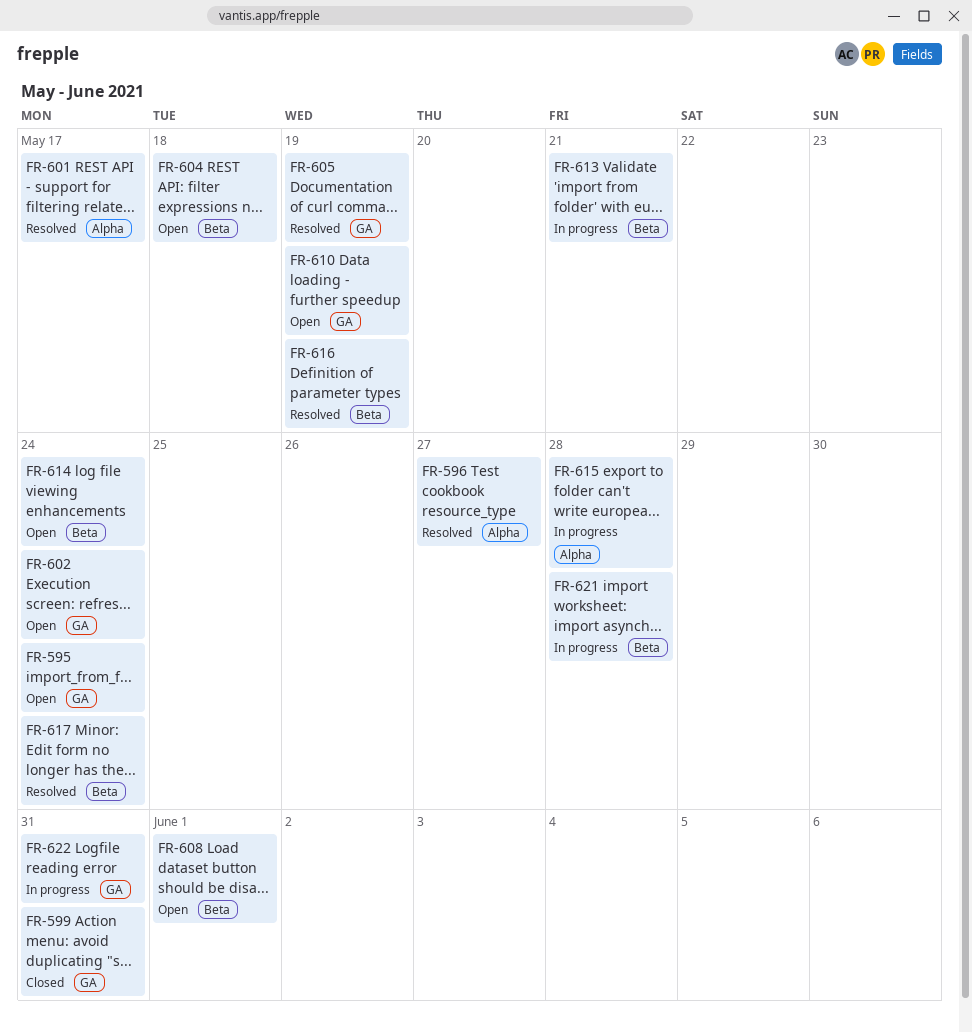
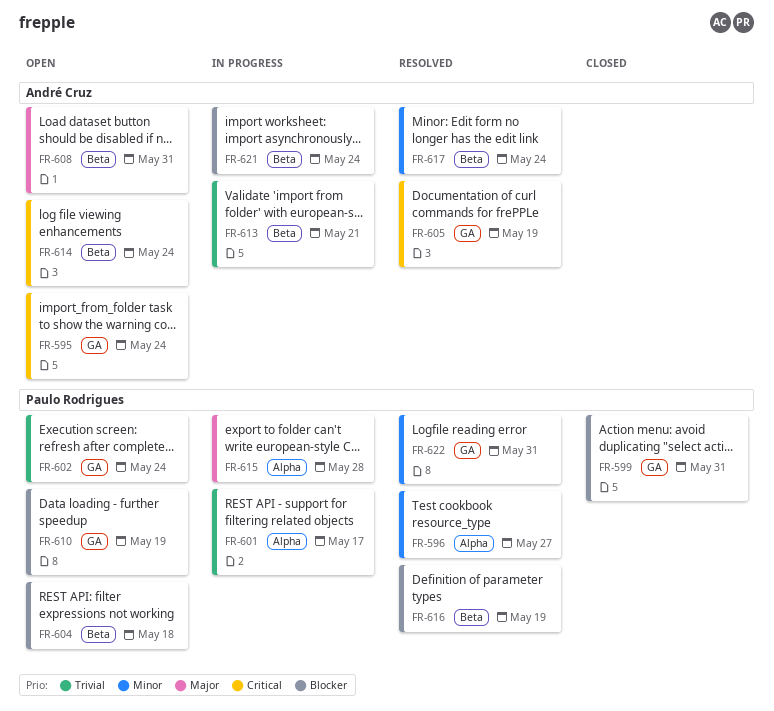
FR-601, status: Resolved -> In progress
FR-608, due: Jun 1 -> May 31
FR-621, due: May 28 -> May 24
FR-622, status: In progress -> Resolved

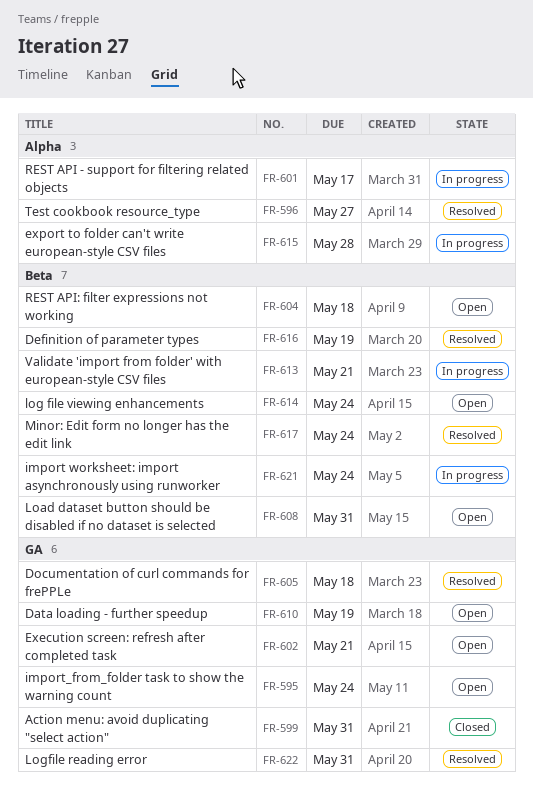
FR-602, due: May 24 -> May 21
FR-605, due: May 19 -> May 18

